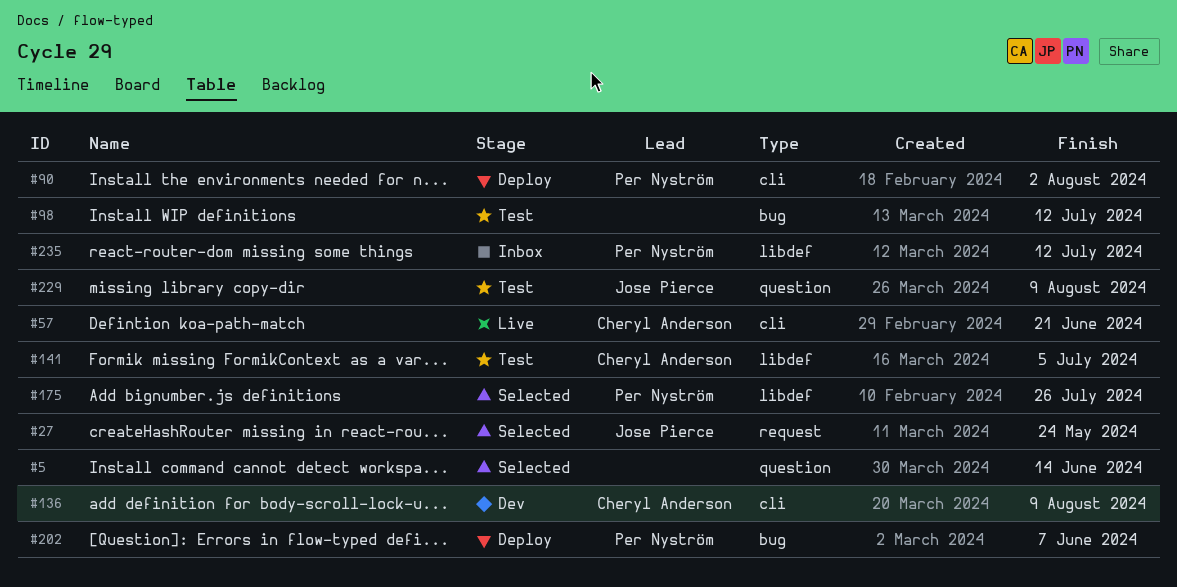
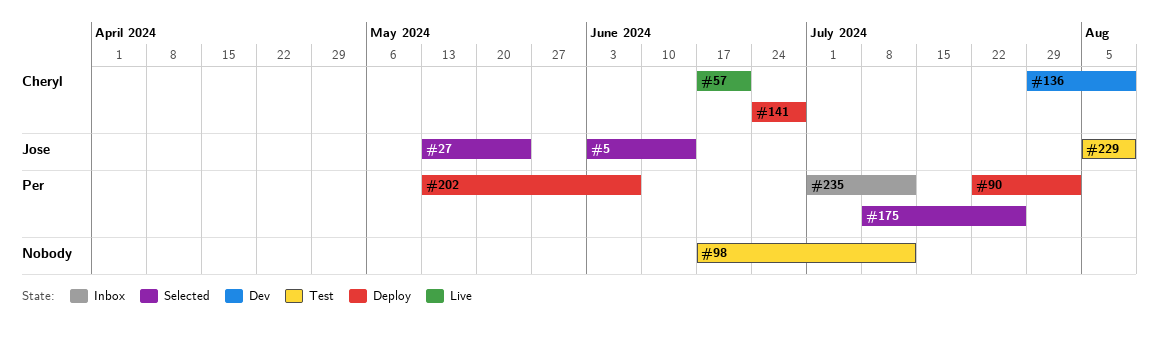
#5, owner: none -> Jose Pierce
#141, status: Test -> Deploy
#141, due: Jul 5 -> Jun 28

